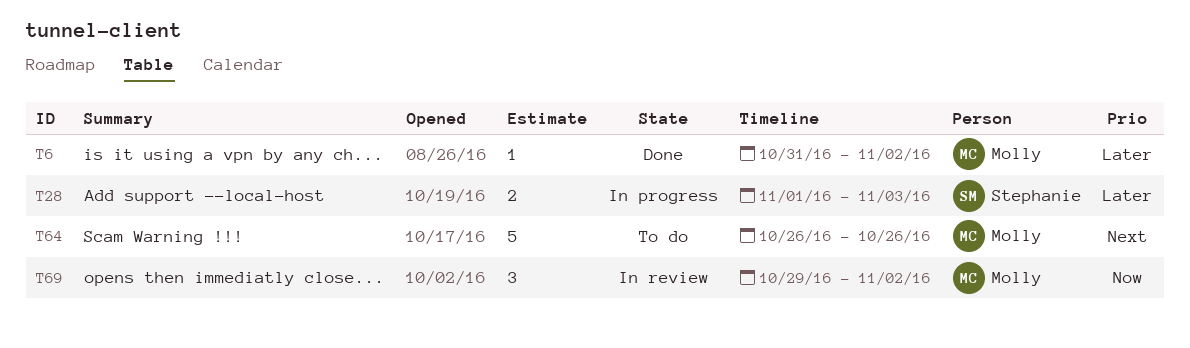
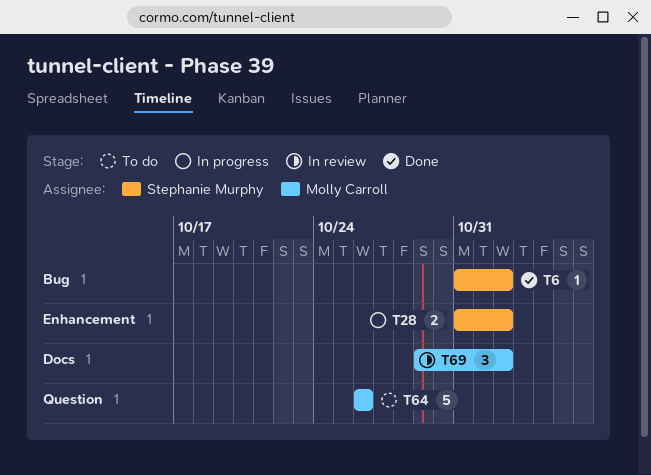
T6, owner: Molly Carroll -> Stephanie Murphy
T28, start: Nov 1 -> Oct 31
T28, due: Nov 3 -> Nov 2

